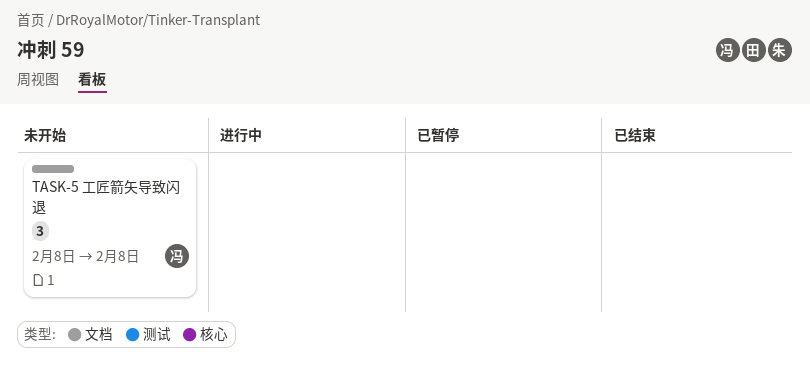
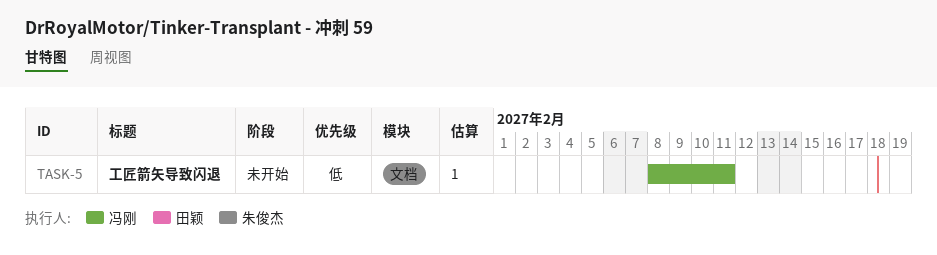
TASK-5, estimate: 3 -> 1
TASK-5, due: Feb 8 -> Feb 11

